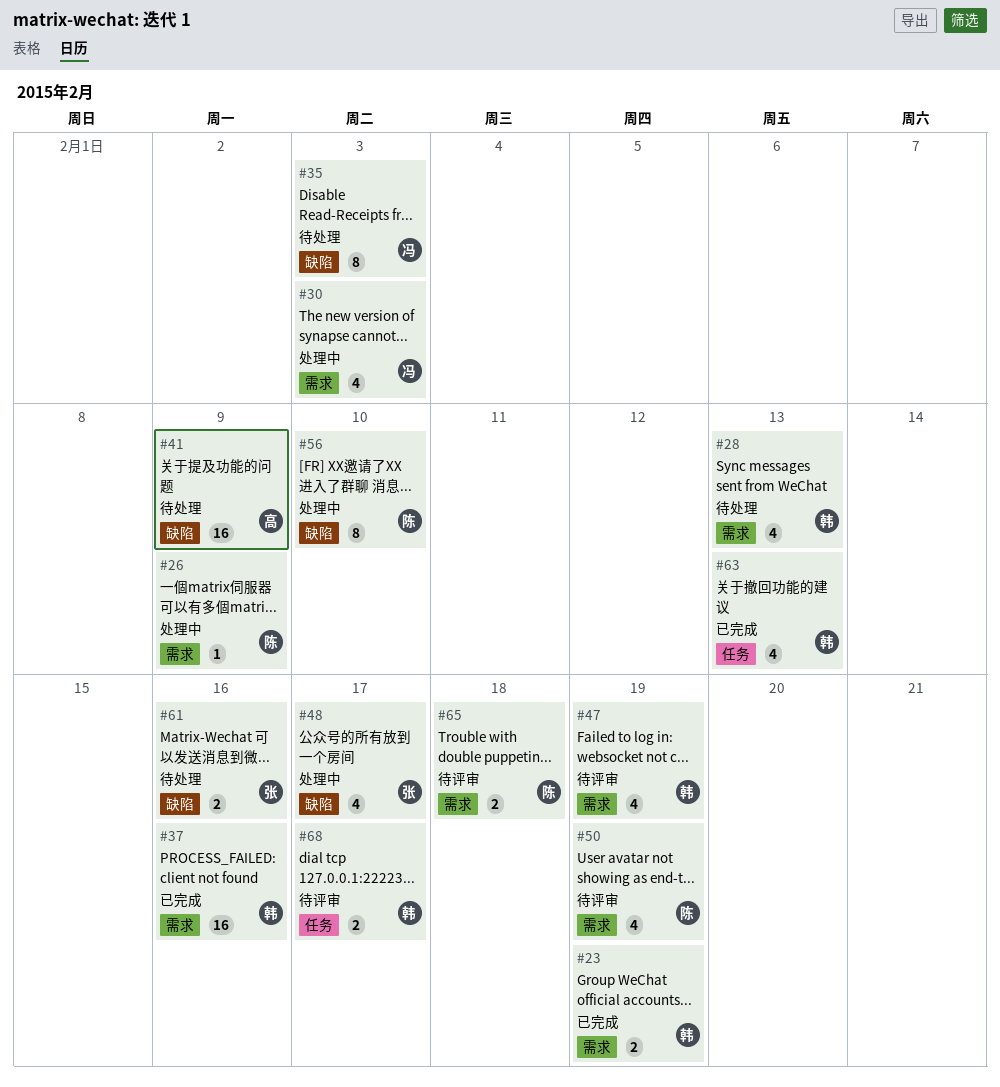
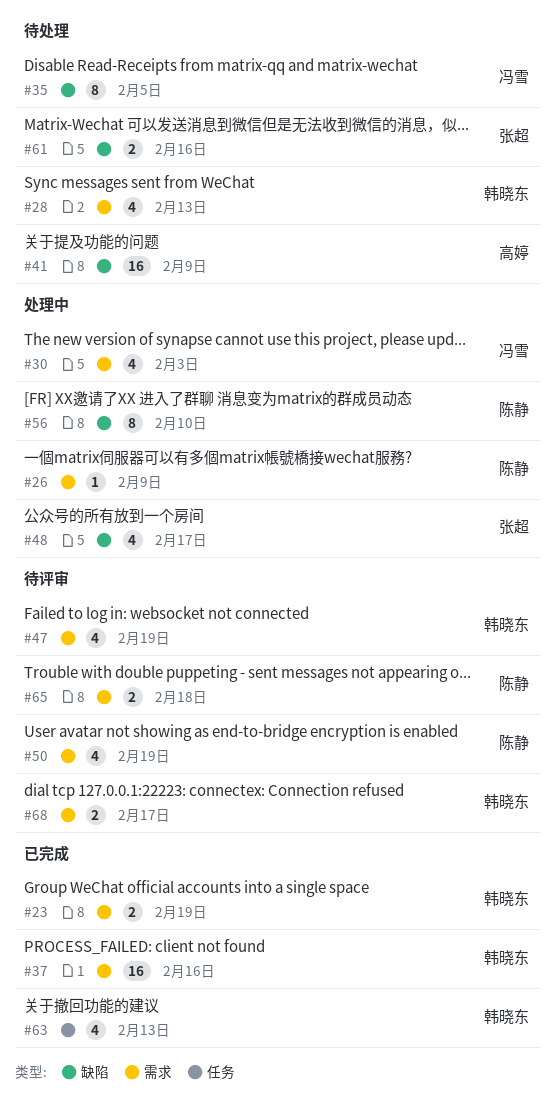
#35, due: Feb 3 -> Feb 5
#68, label: 任务 -> 需求

